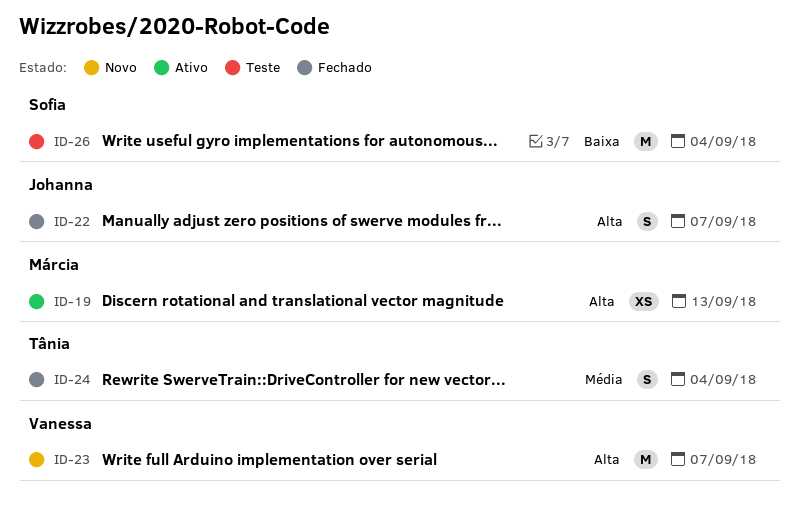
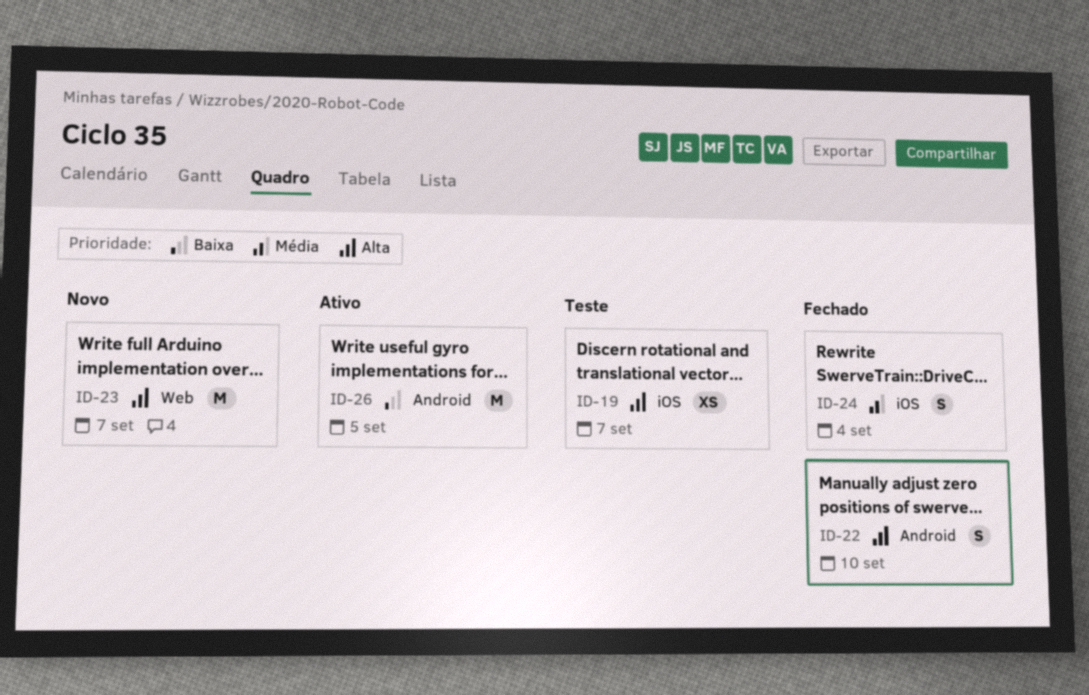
ID-19, status: Ativo -> Teste
ID-19, due: Sep 13 -> Sep 7
ID-22, due: Sep 7 -> Sep 10
ID-26, status: Teste -> Ativo
ID-26, due: Sep 4 -> Sep 5

